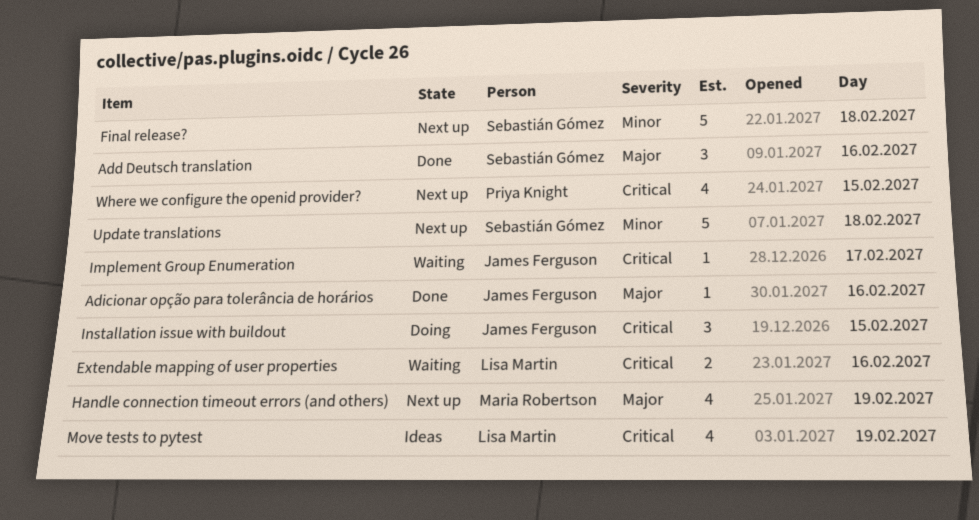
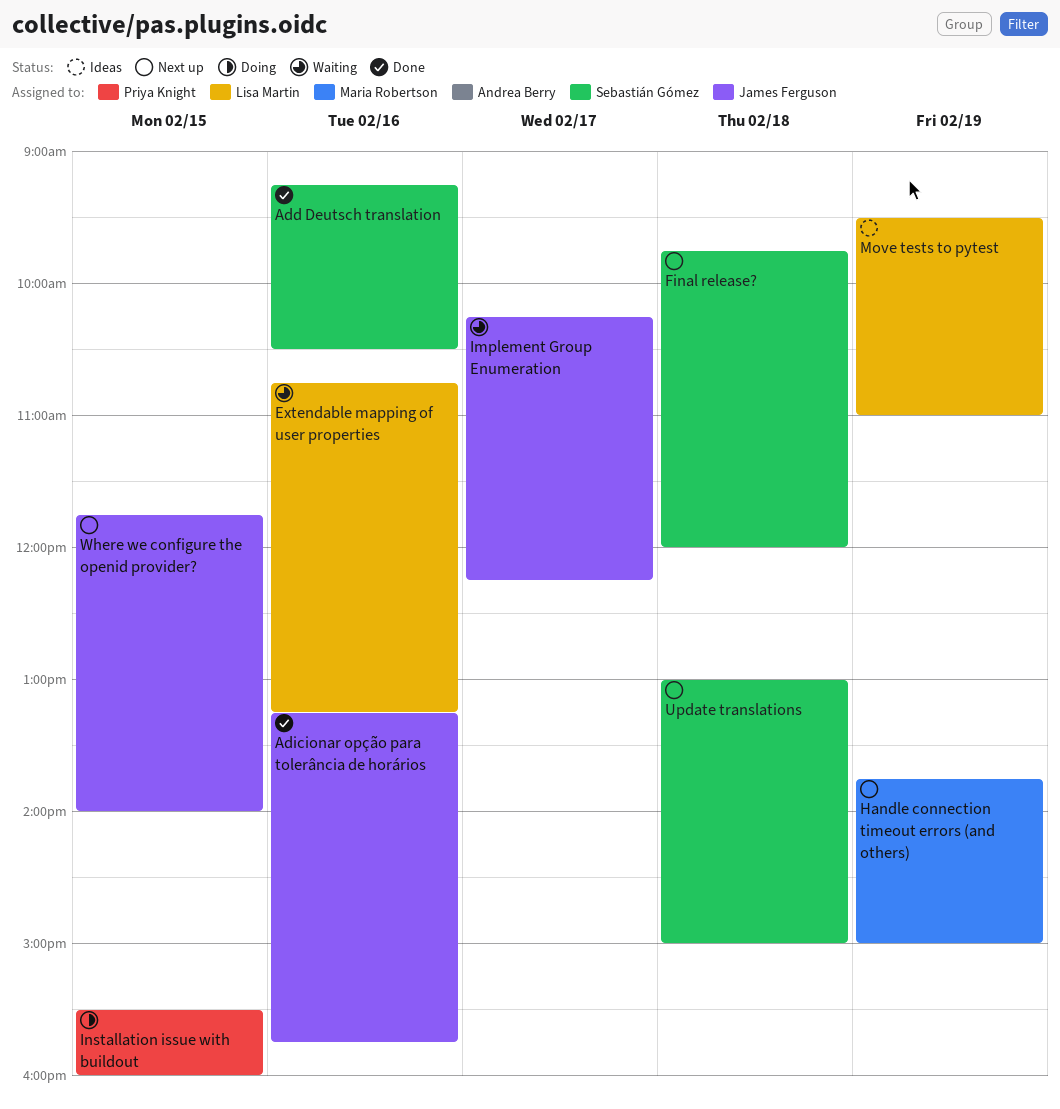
Installation issue with buildout, owner: James Ferguson -> Priya Knight
Where we configure the openid provider?, owner: Priya Knight -> James Ferguson

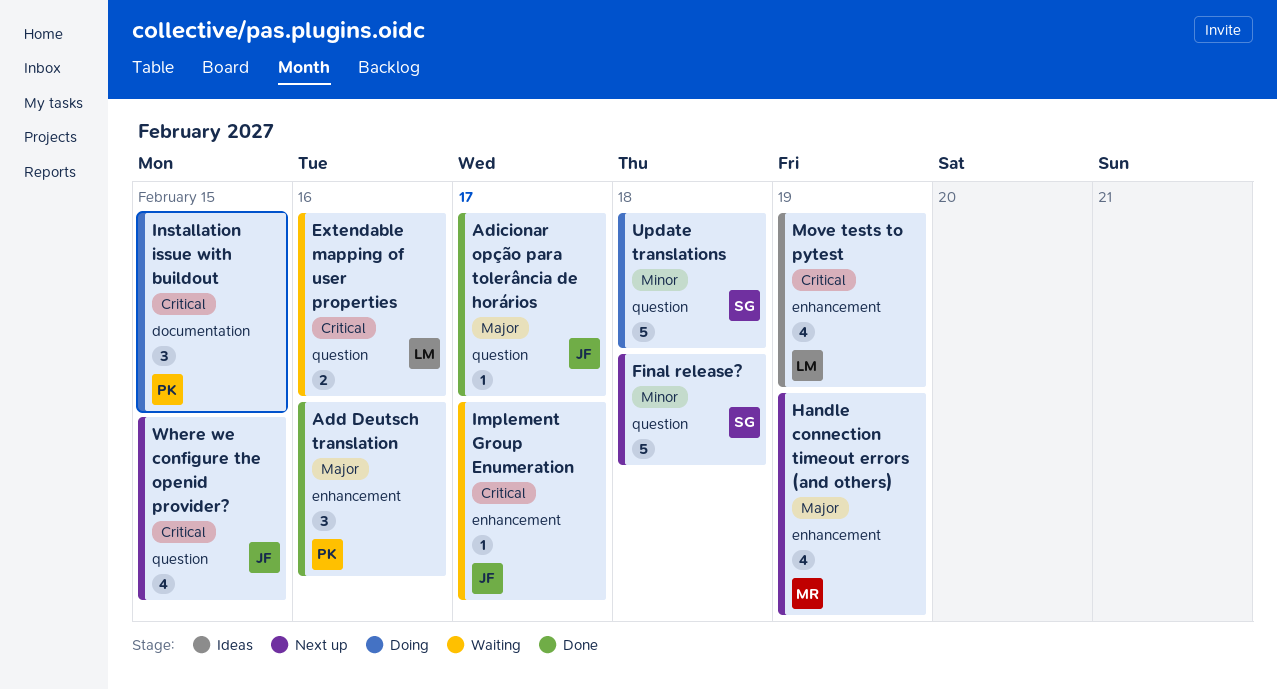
Add Deutsch translation, owner: Sebastián Gómez -> Priya Knight
Adicionar opção para tolerância de horários, day: Feb 16 -> Feb 17
Update translations, status: Next up -> Doing

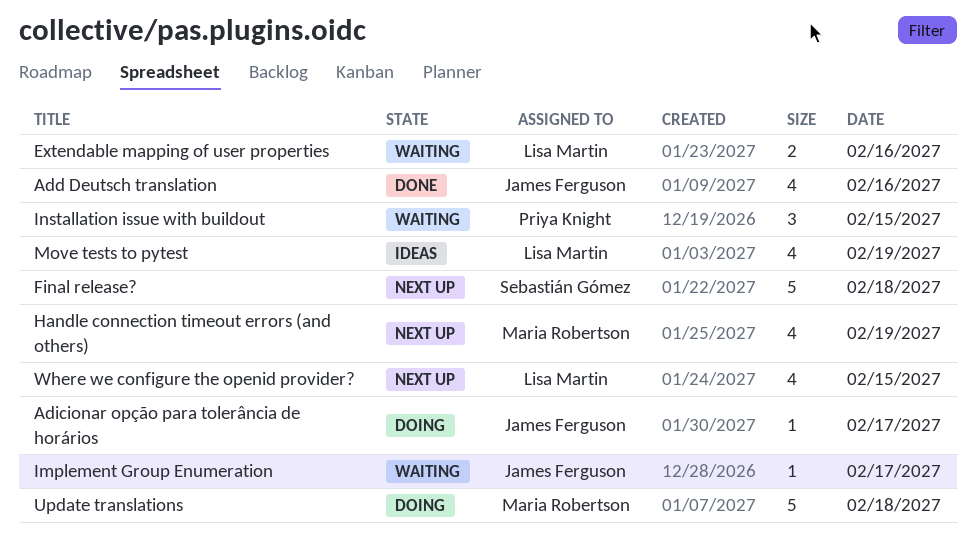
Add Deutsch translation, owner: Priya Knight -> James Ferguson
Add Deutsch translation, estimate: 3 -> 4
Adicionar opção para tolerância de horários, status: Done -> Doing
Installation issue with buildout, status: Doing -> Waiting
Update translations, owner: Sebastián Gómez -> Maria Robertson
Where we configure the openid provider?, owner: James Ferguson -> Lisa Martin

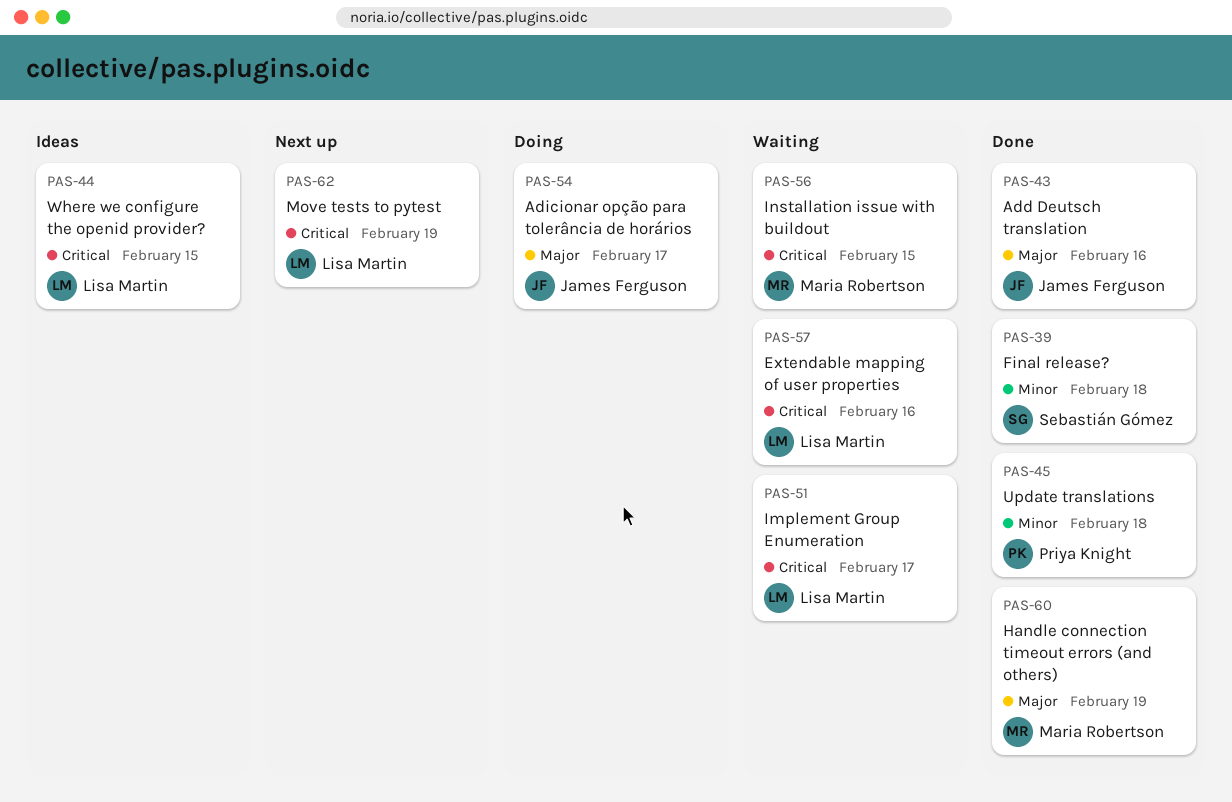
Final release?, status: Next up -> Done
Handle connection timeout errors (and others), status: Next up -> Done
Implement Group Enumeration, owner: James Ferguson -> Lisa Martin
Installation issue with buildout, owner: Priya Knight -> Maria Robertson
Move tests to pytest, status: Ideas -> Next up
Update translations, status: Doing -> Done
Update translations, owner: Maria Robertson -> Priya Knight
Where we configure the openid provider?, status: Next up -> Ideas

